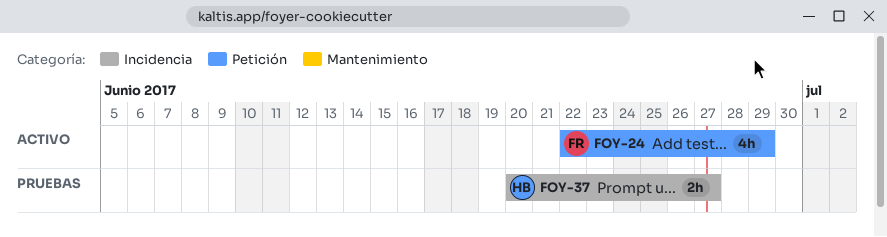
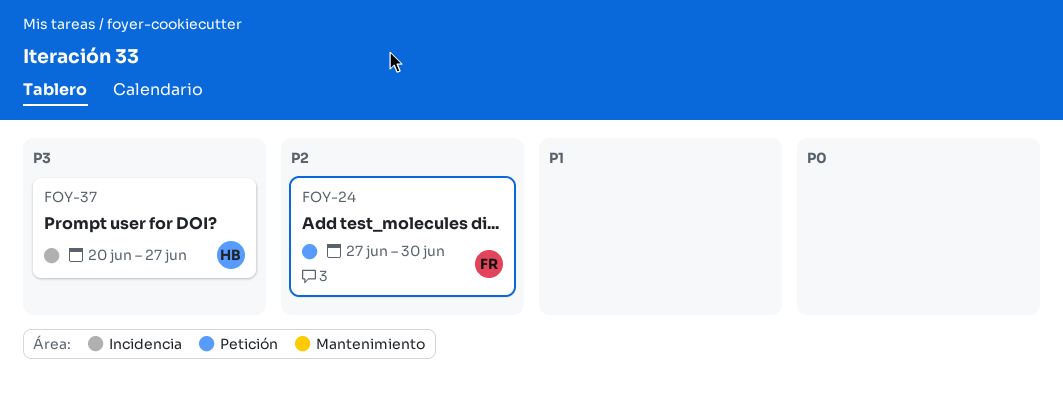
FOY-24, start: Jun 22 -> Jun 27
FOY-24, due: Jun 29 -> Jun 30

